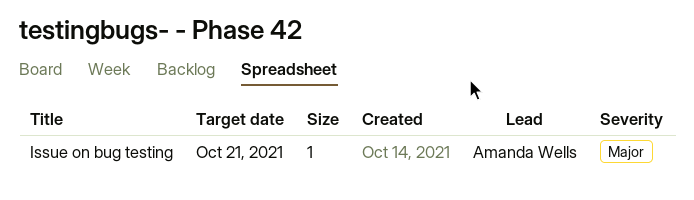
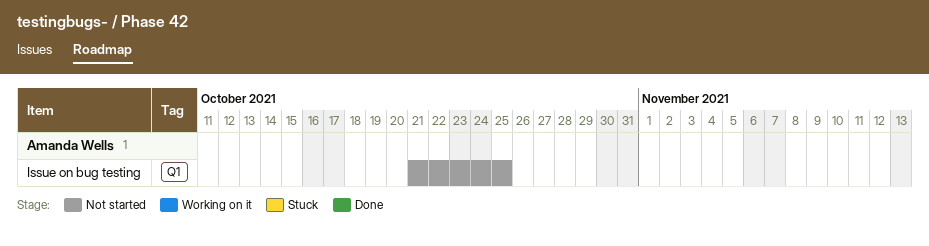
Issue on bug testing, due: Oct 21 -> Oct 25

